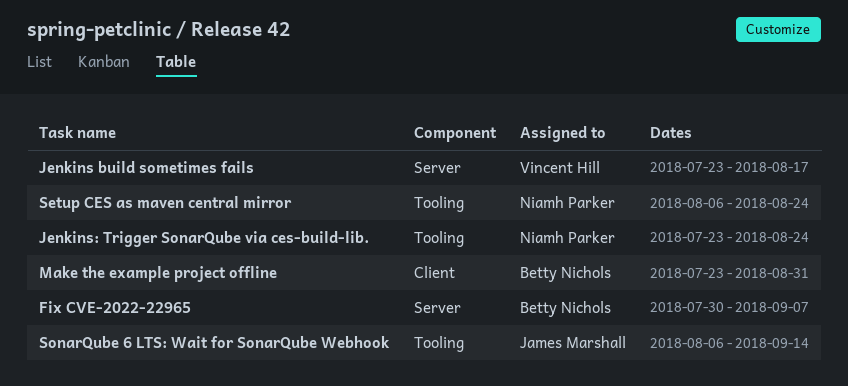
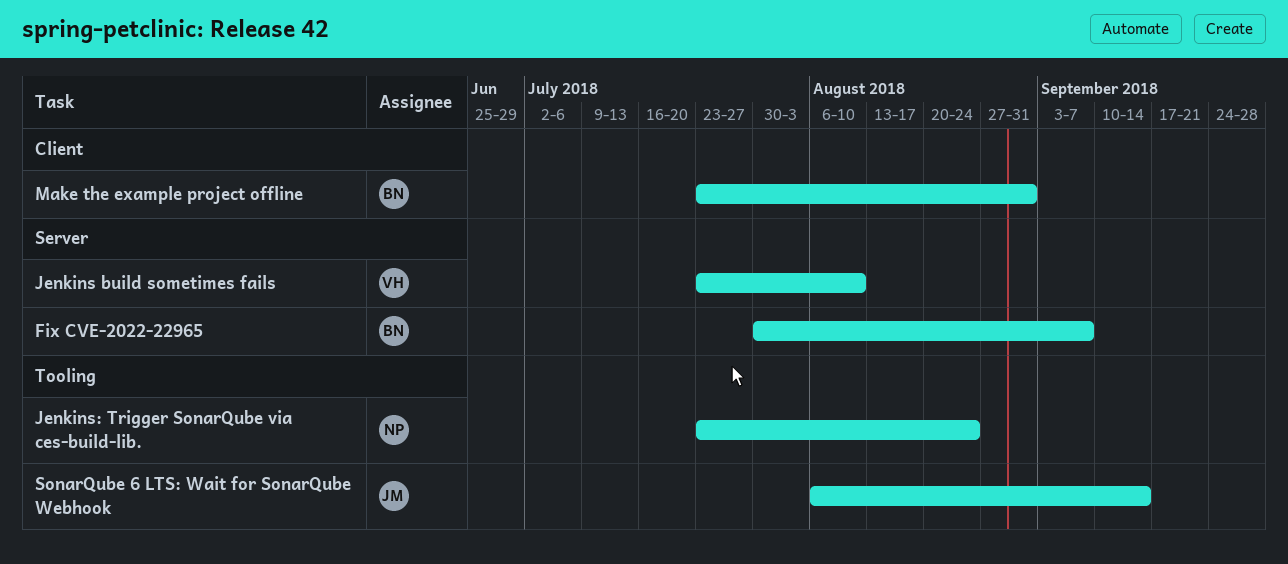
Jenkins build sometimes fails, due: Aug 17 -> Aug 10
Setup CES as maven central mirror: present -> none

